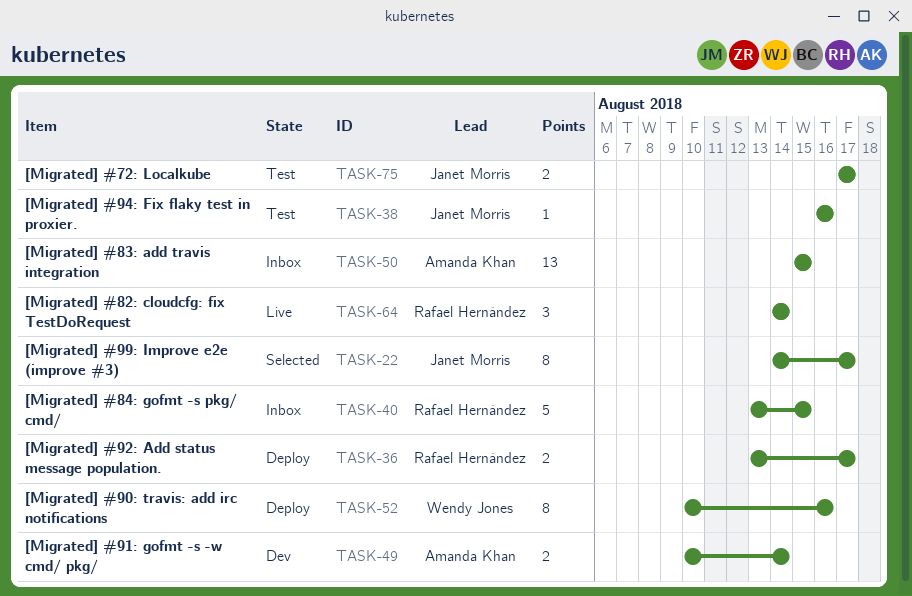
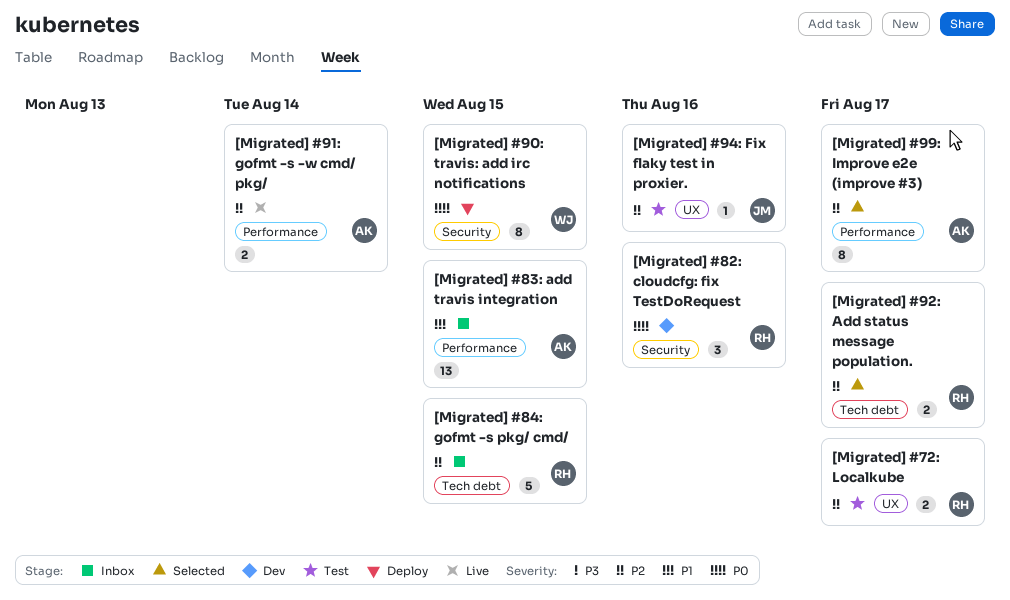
[Migrated] #72: Localkube, owner: Janet Morris -> Rafael Hernández
[Migrated] #82: cloudcfg: fix TestDoRequest, status: Live -> Dev
[Migrated] #82: cloudcfg: fix TestDoRequest, due: Aug 14 -> Aug 16
[Migrated] #90: travis: add irc notifications, due: Aug 16 -> Aug 15
[Migrated] #91: gofmt -s -w cmd/ pkg/, status: Dev -> Live
[Migrated] #92: Add status message population., status: Deploy -> Selected
[Migrated] #99: Improve e2e (improve #3), owner: Janet Morris -> Amanda Khan

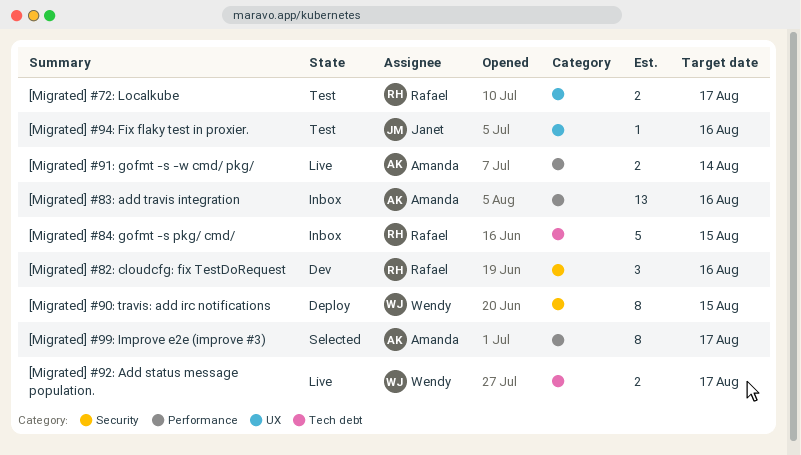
[Migrated] #83: add travis integration, due: Aug 15 -> Aug 16
[Migrated] #92: Add status message population., status: Selected -> Live
[Migrated] #92: Add status message population., owner: Rafael -> Wendy

